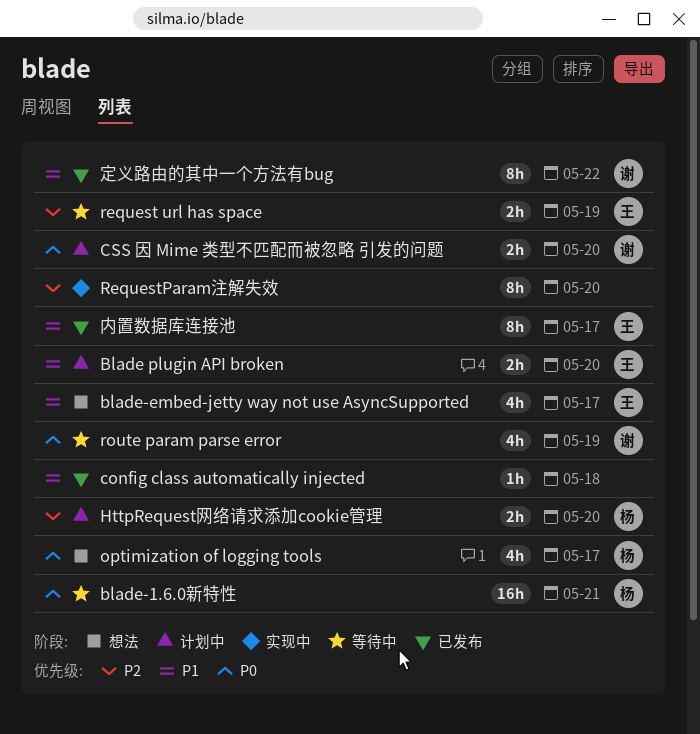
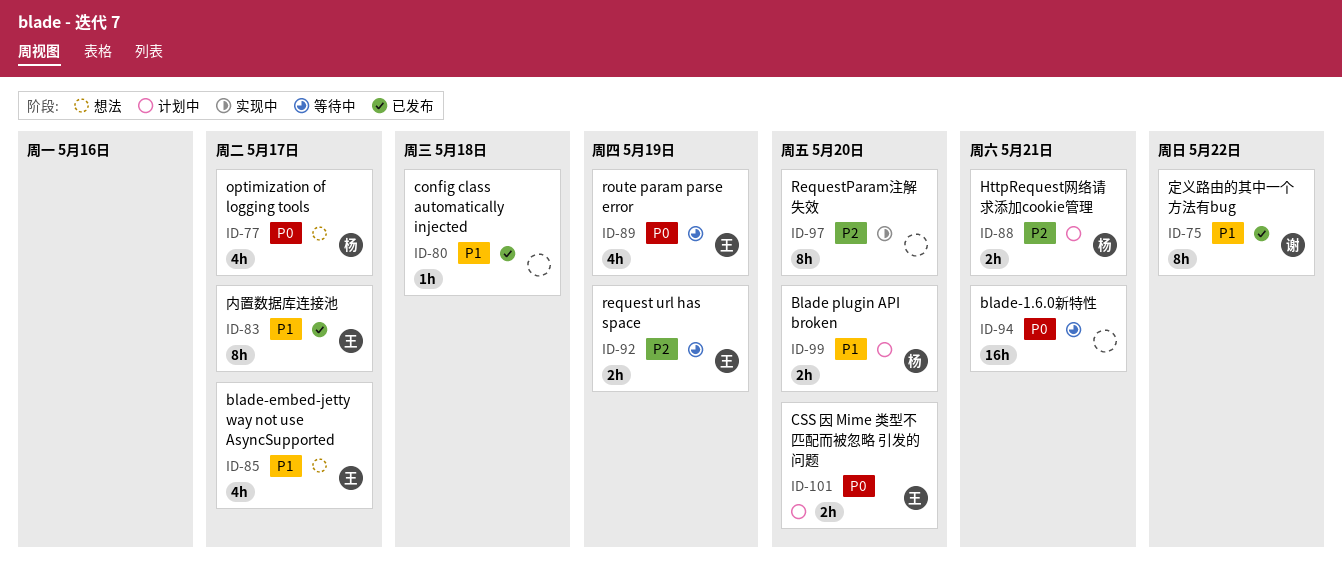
Blade plugin API broken, owner: 王 -> 杨
blade-1.6.0新特性, owner: 杨 -> none
CSS 因 Mime 类型不匹配而被忽略 引发的问题, owner: 谢 -> 王
HttpRequest网络请求添加cookie管理, due: May 20 -> May 21
route param parse error, owner: 谢 -> 王

